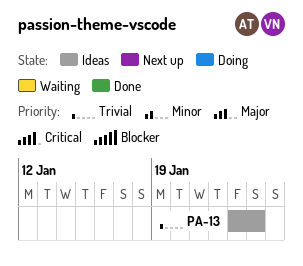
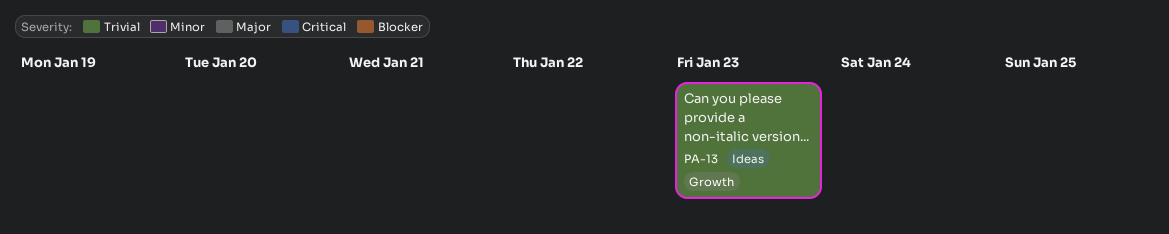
PA-13, due: Jan 24 -> Jan 23

